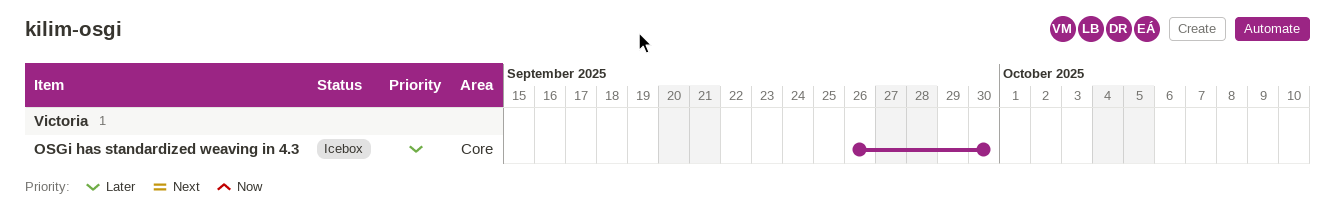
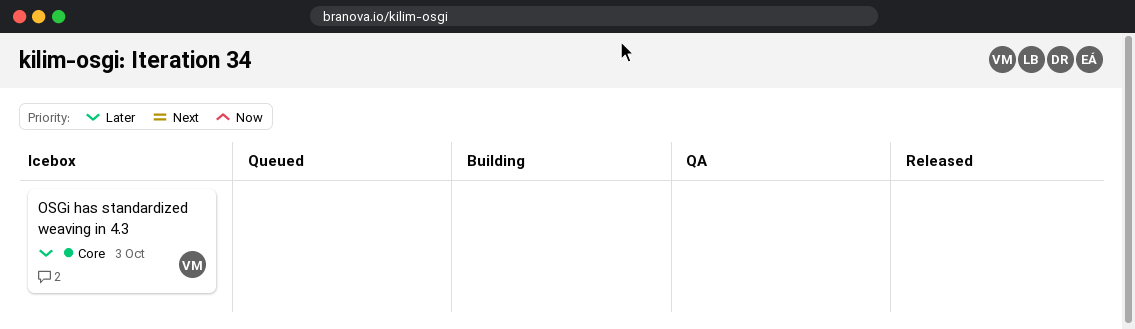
OSGi has standardized weaving in 4.3, due: Sep 30 -> Oct 3

